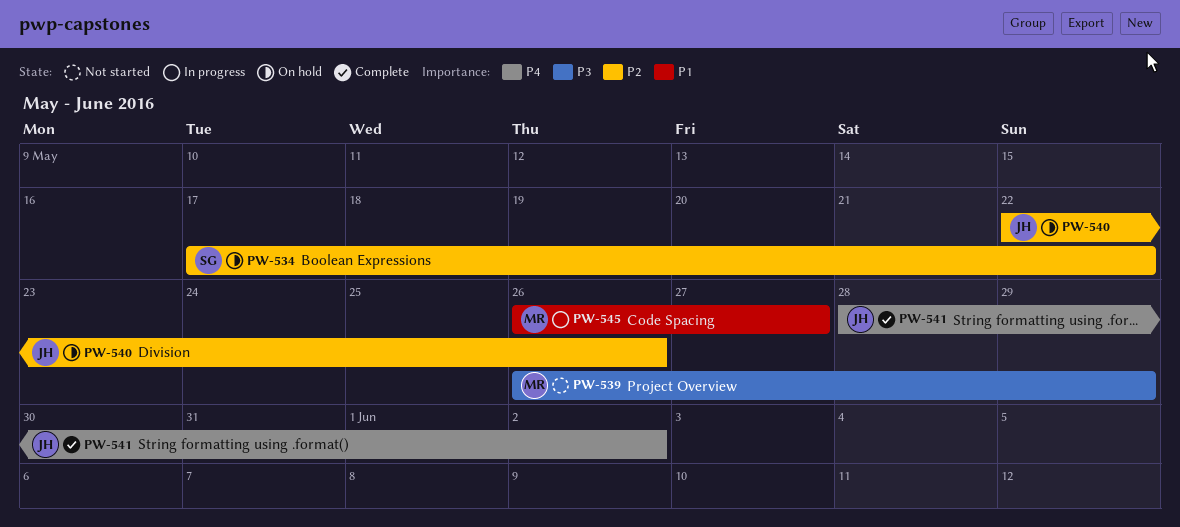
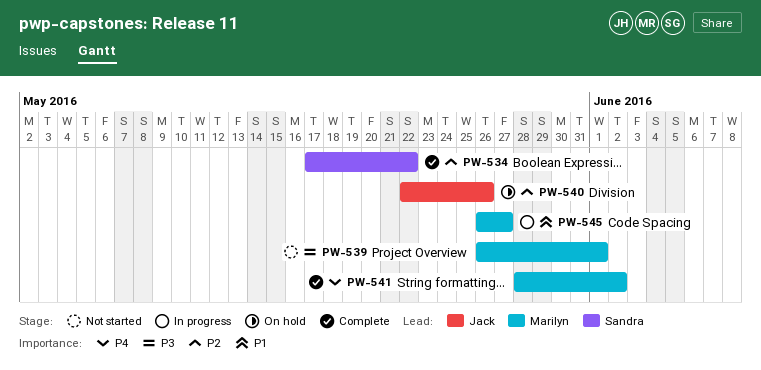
PW-534, status: On hold -> Complete
PW-539, due: May 29 -> Jun 1
PW-541, owner: Jack -> Marilyn

